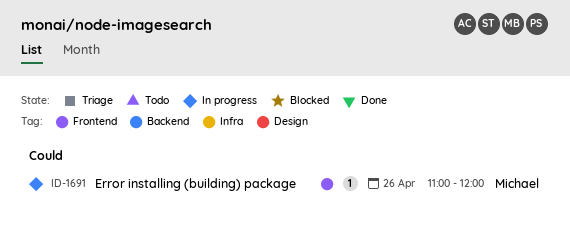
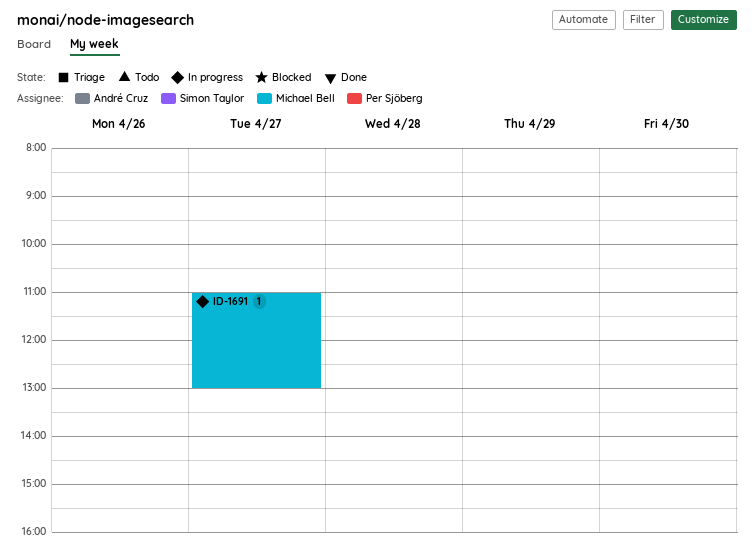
ID-1691, day: Apr 26 -> Apr 27
ID-1691, ends: 12:00 -> 13:00

